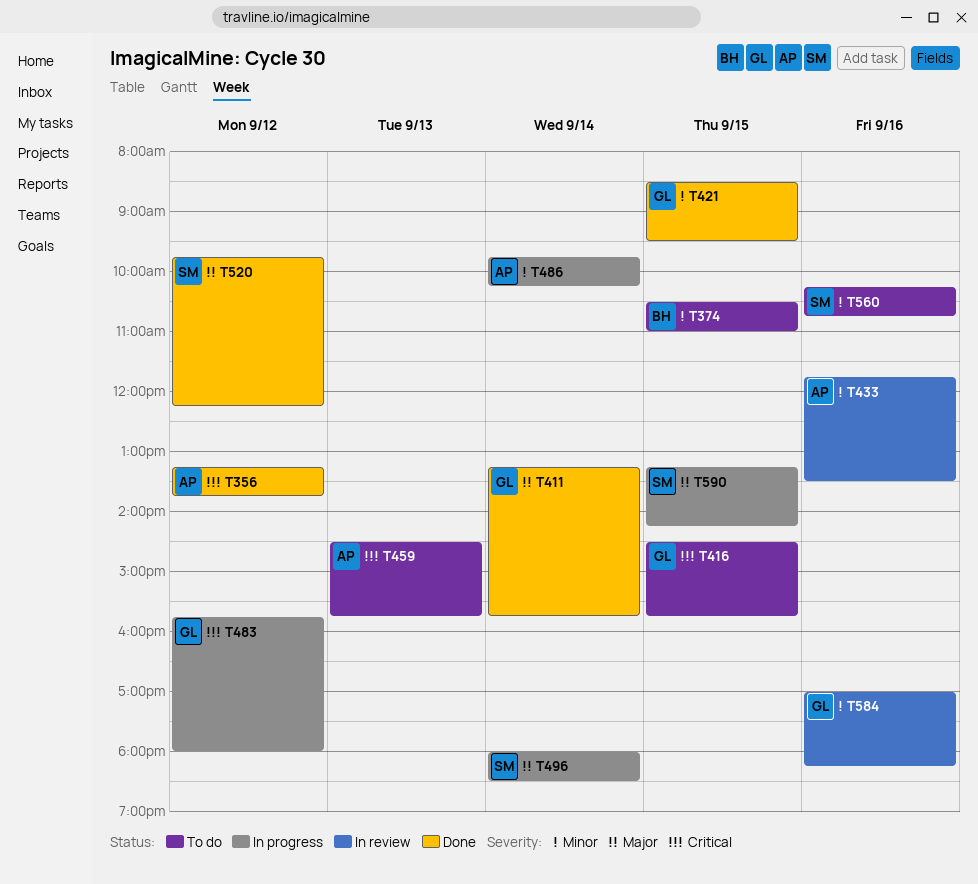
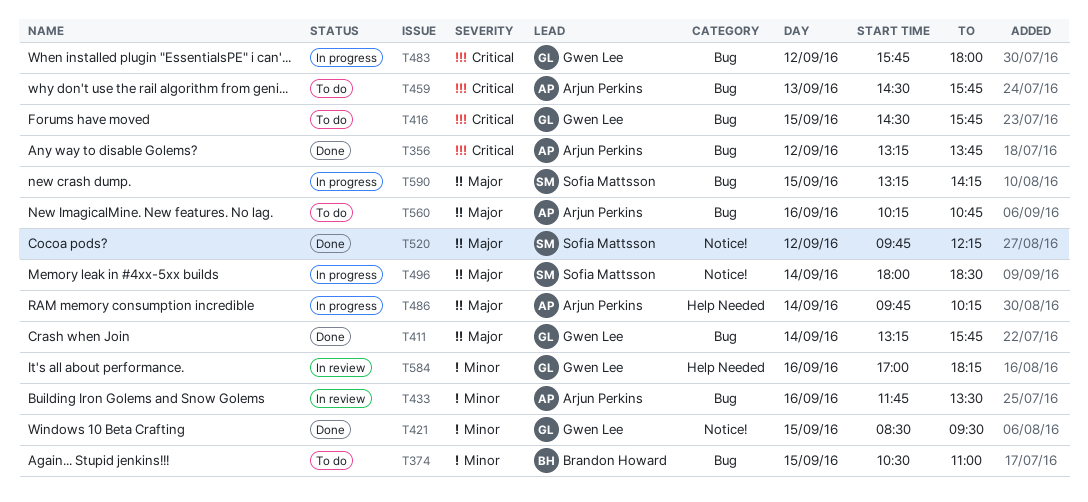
T486, priority: Minor -> Major
T560, owner: Sofia Mattsson -> Arjun Perkins
T560, priority: Minor -> Major

